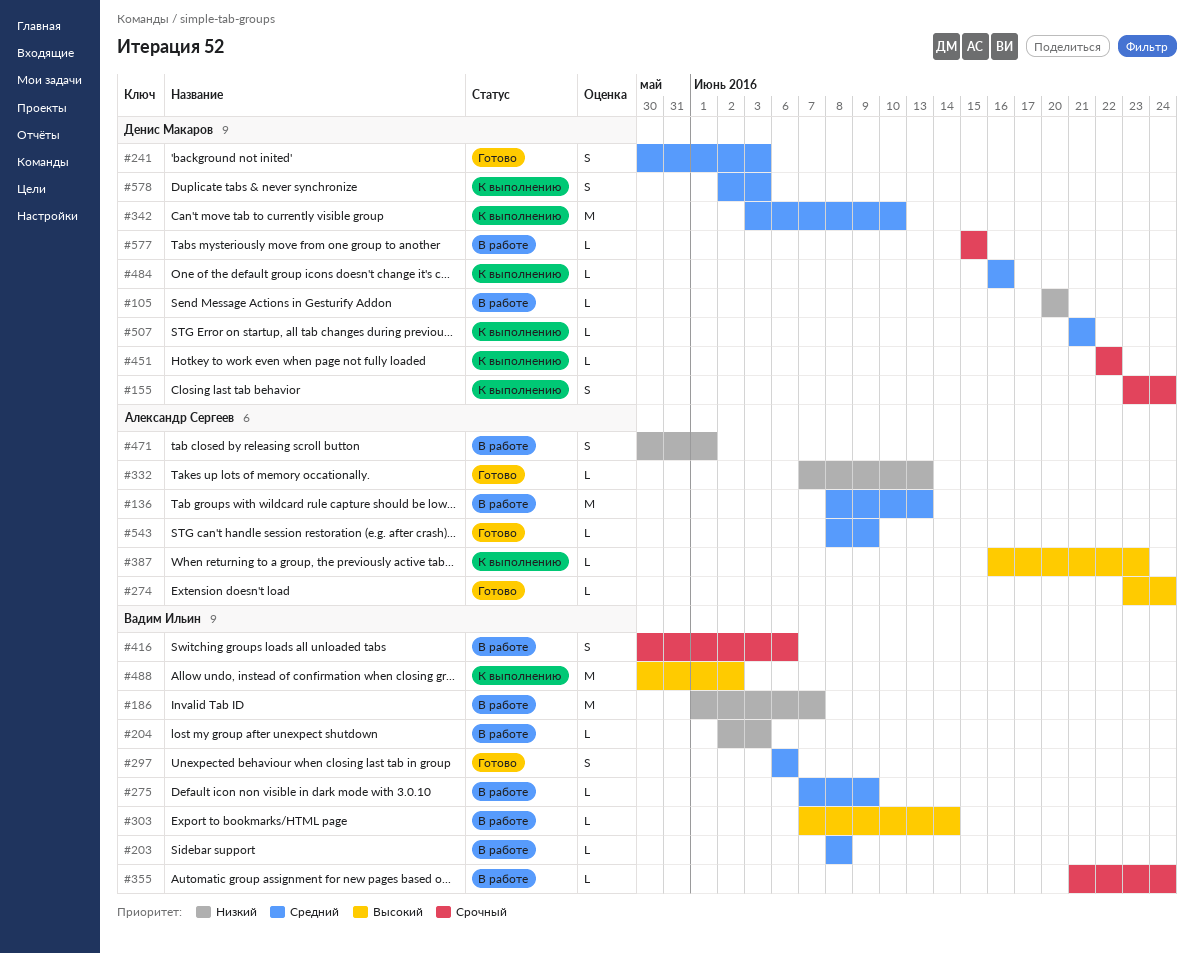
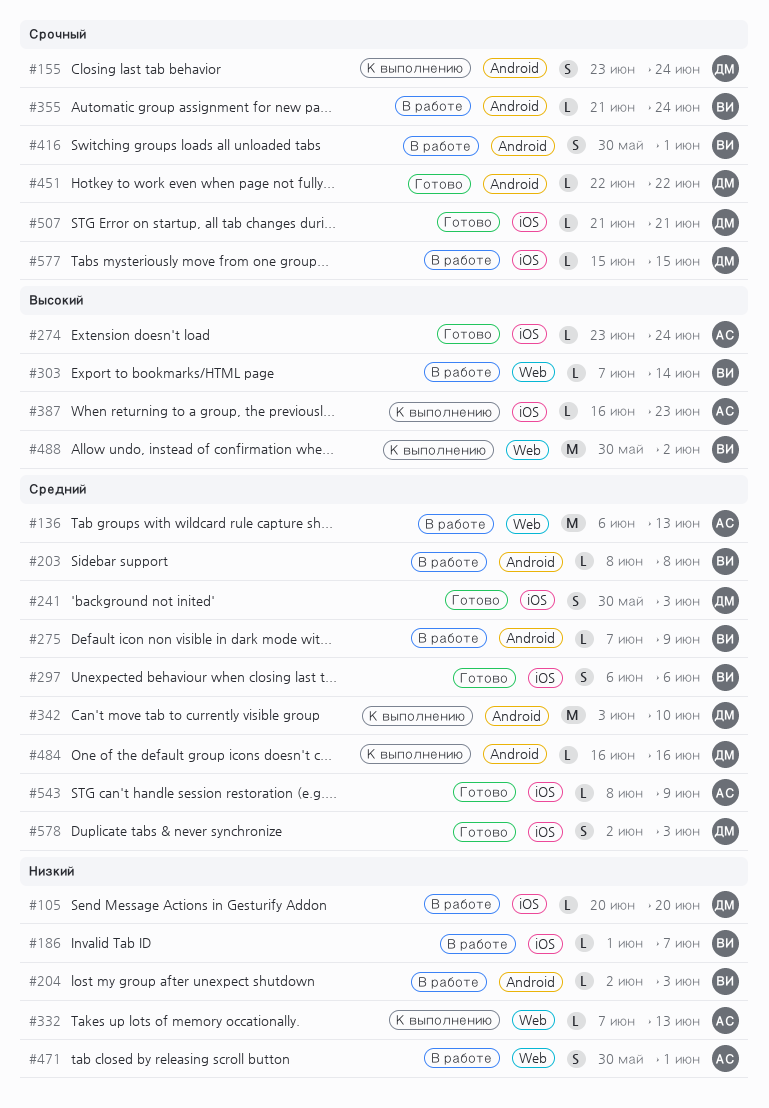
#136, start: Jun 8 -> Jun 6
#186, estimate: M -> L
#332, status: Готово -> К выполнению
#416, due: Jun 6 -> Jun 1
#451, status: К выполнению -> Готово
#507, status: К выполнению -> Готово
#507, priority: Средний -> Срочный
#578, status: К выполнению -> Готово

